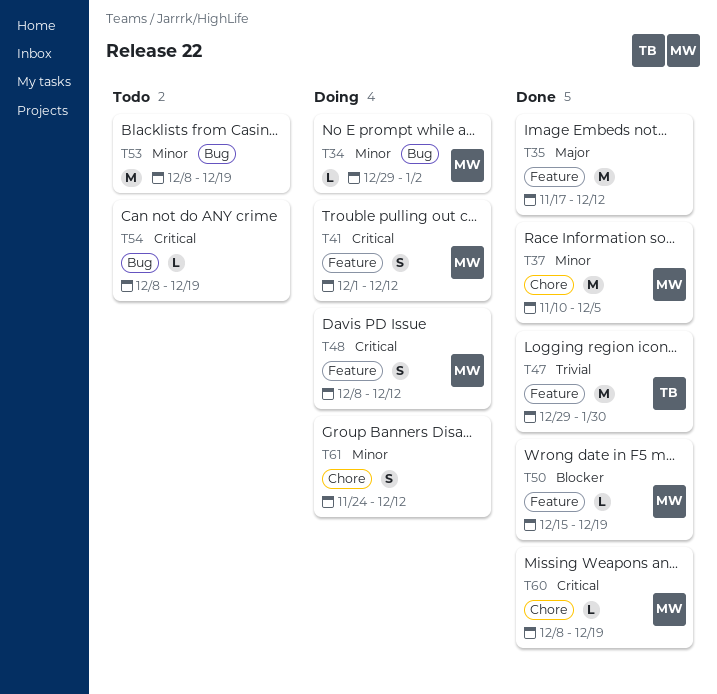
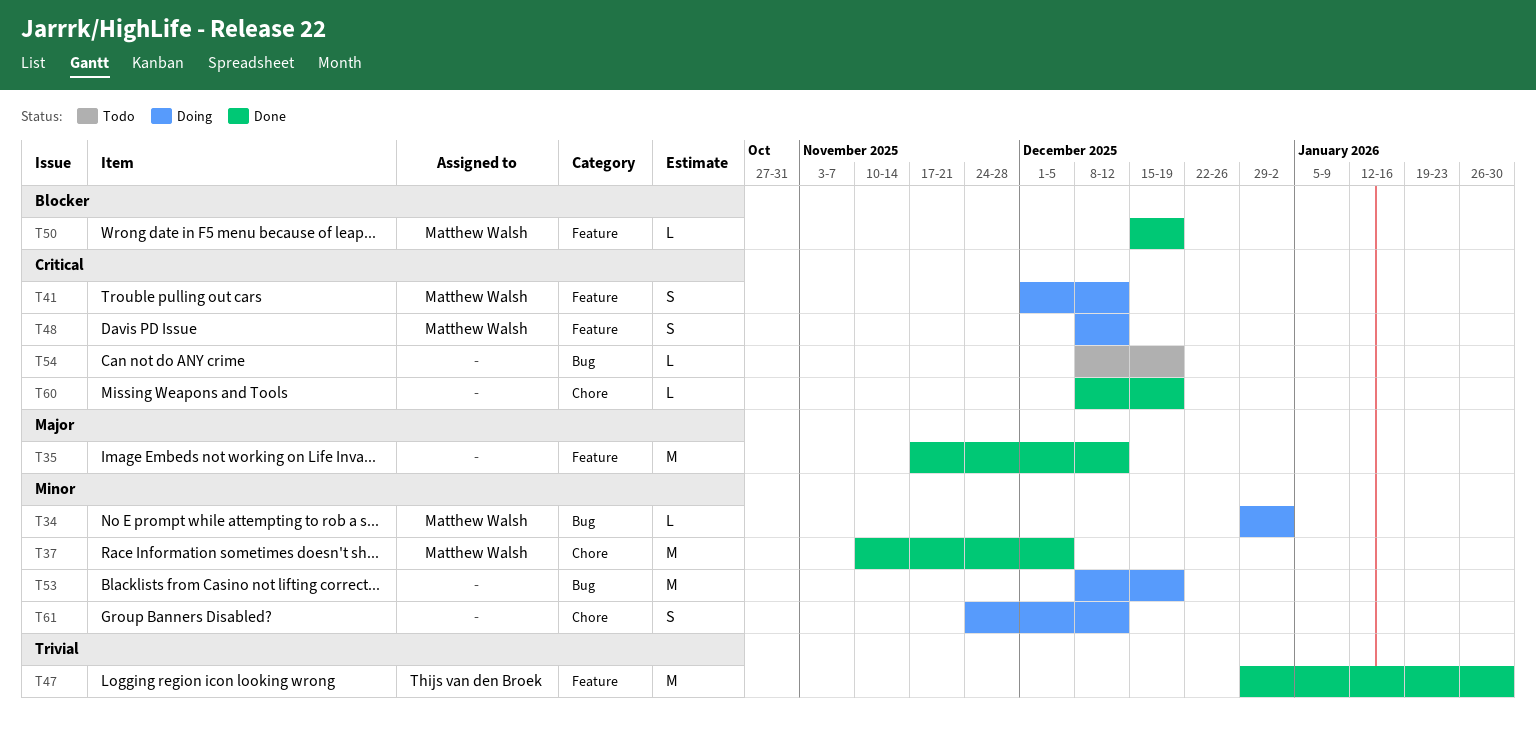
T53, status: Todo -> Doing
T60, owner: Matthew Walsh -> none

